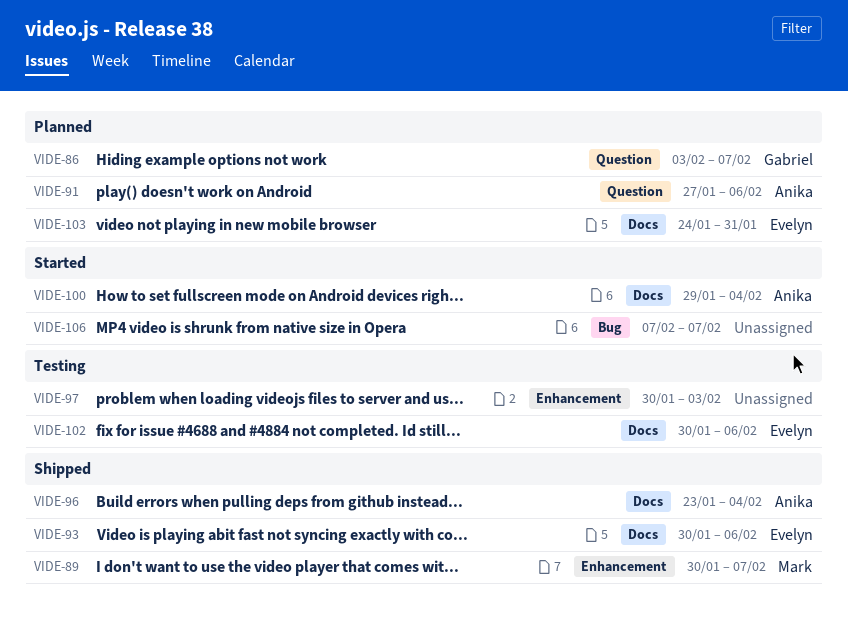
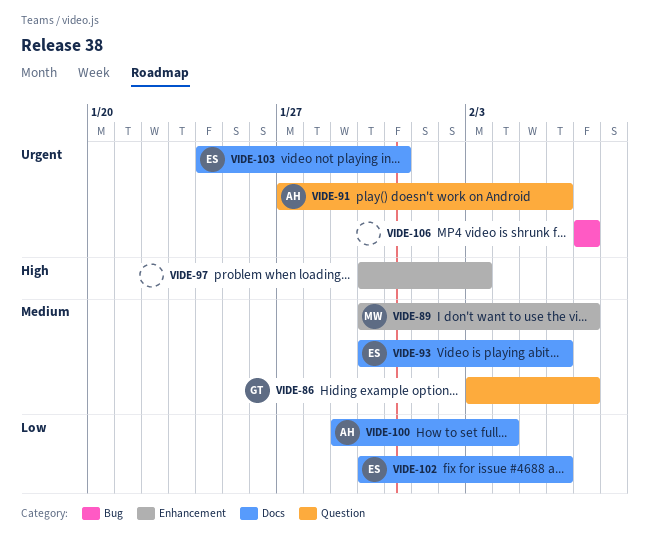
VIDE-96: present -> none

